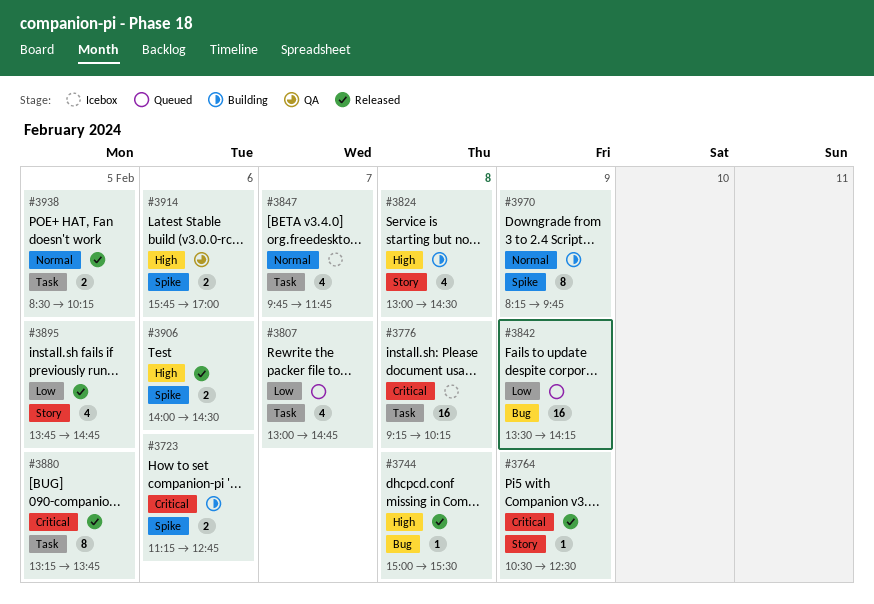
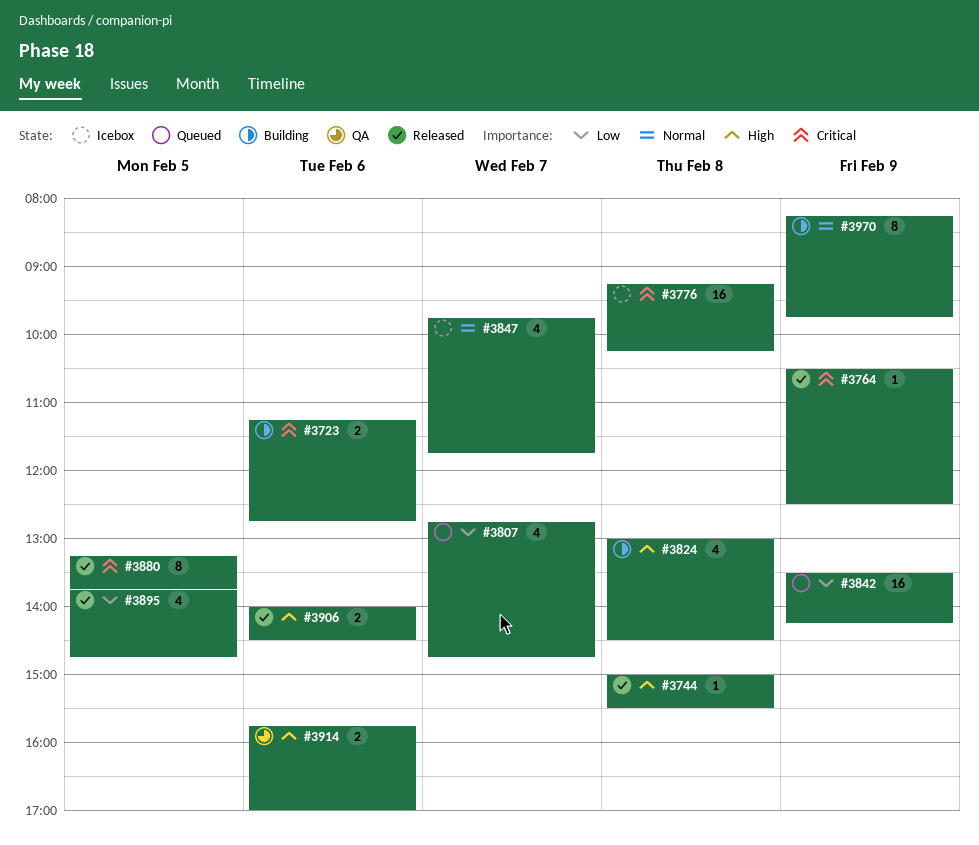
#3807, begins: 13:00 -> 12:45
#3938: present -> none

